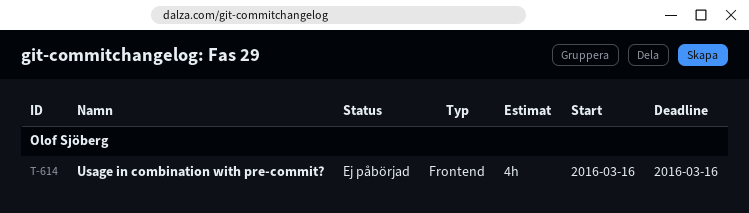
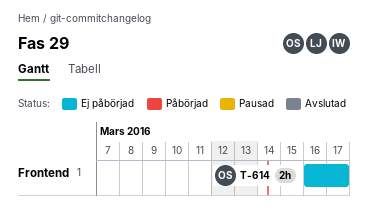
T-614, estimate: 4h -> 2h
T-614, due: Mar 16 -> Mar 17

